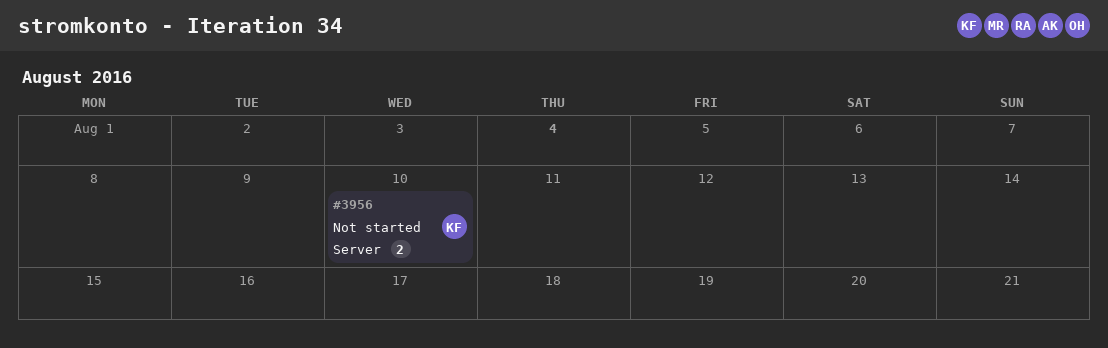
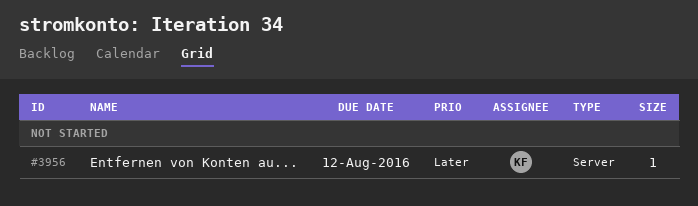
#3956, estimate: 2 -> 1
#3956, due: Aug 10 -> Aug 12

